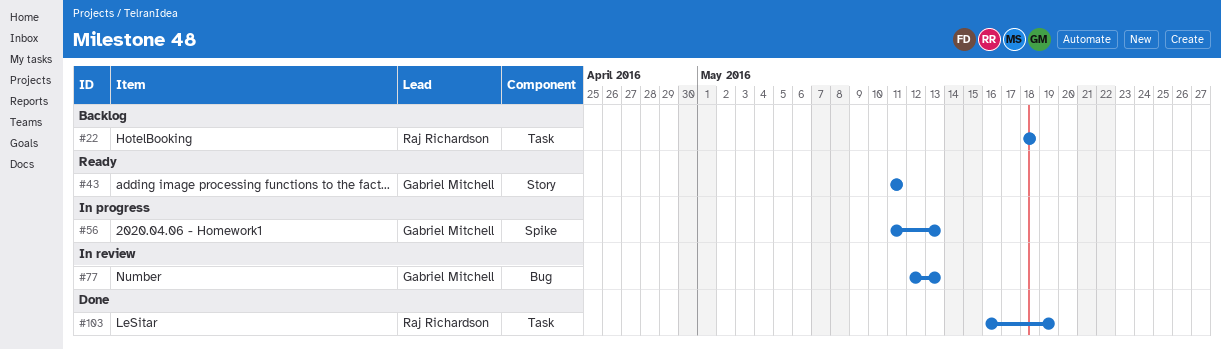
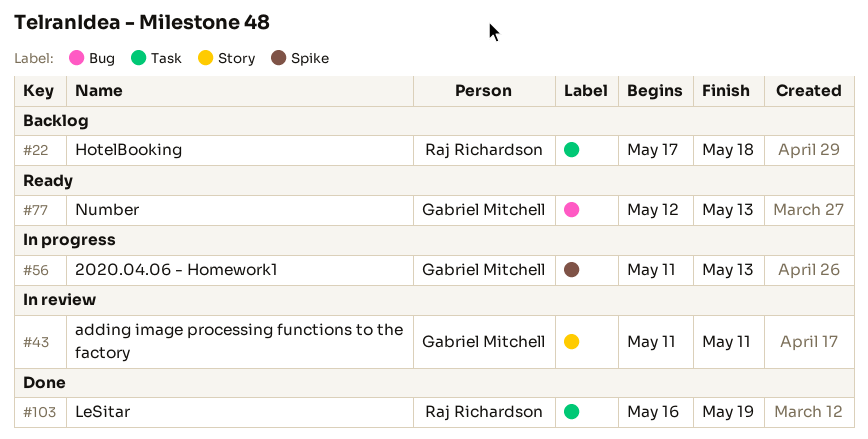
#22, start: May 18 -> May 17
#43, status: Ready -> In review
#77, status: In review -> Ready

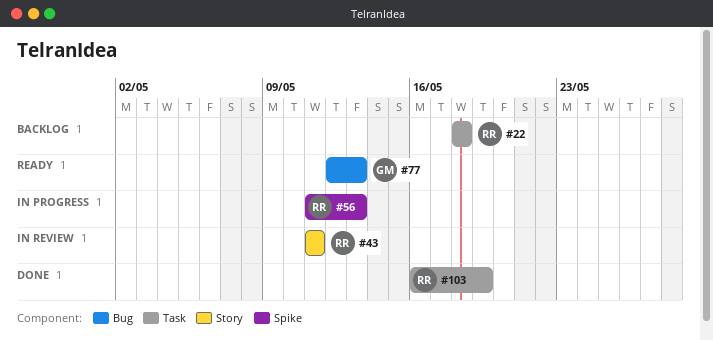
#22, start: May 17 -> May 18
#43, owner: Gabriel Mitchell -> Raj Richardson
#56, owner: Gabriel Mitchell -> Raj Richardson

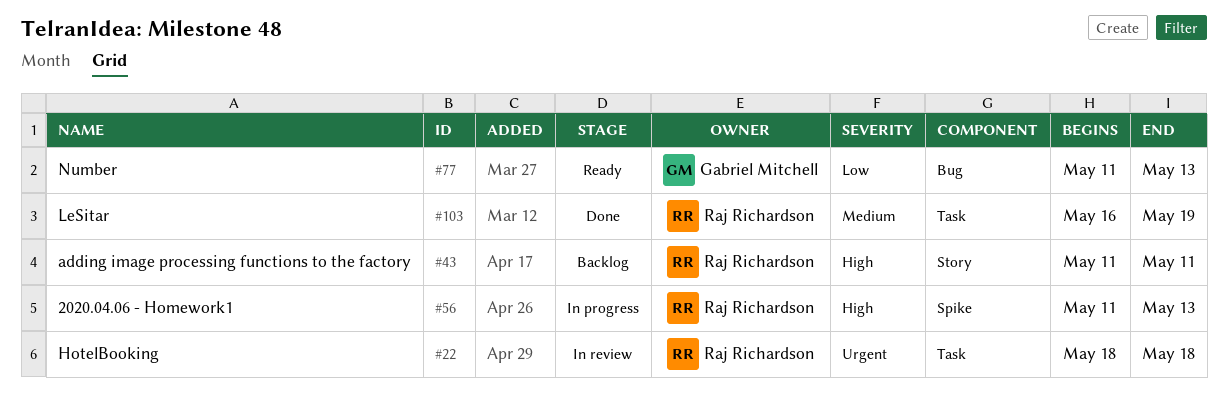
#22, status: Backlog -> In review
#43, status: In review -> Backlog
#77, start: May 12 -> May 11

